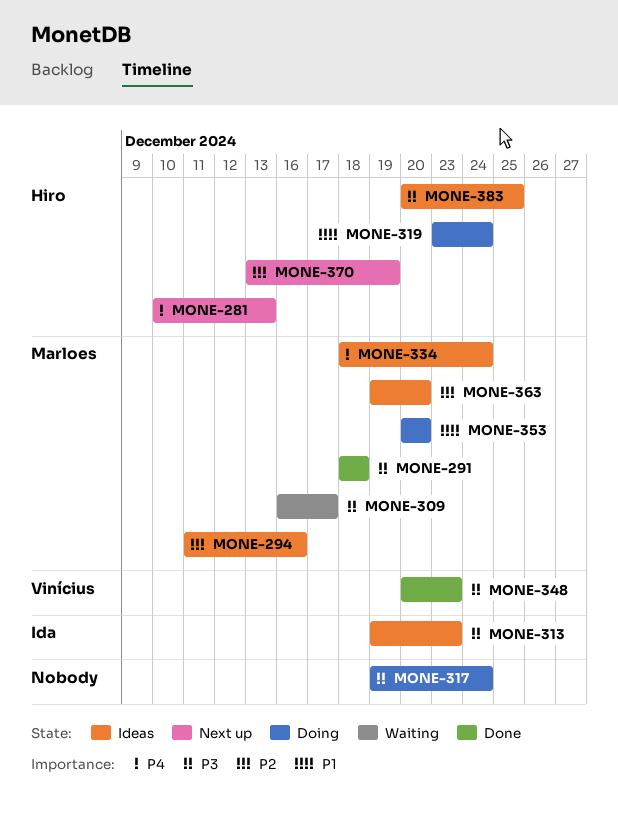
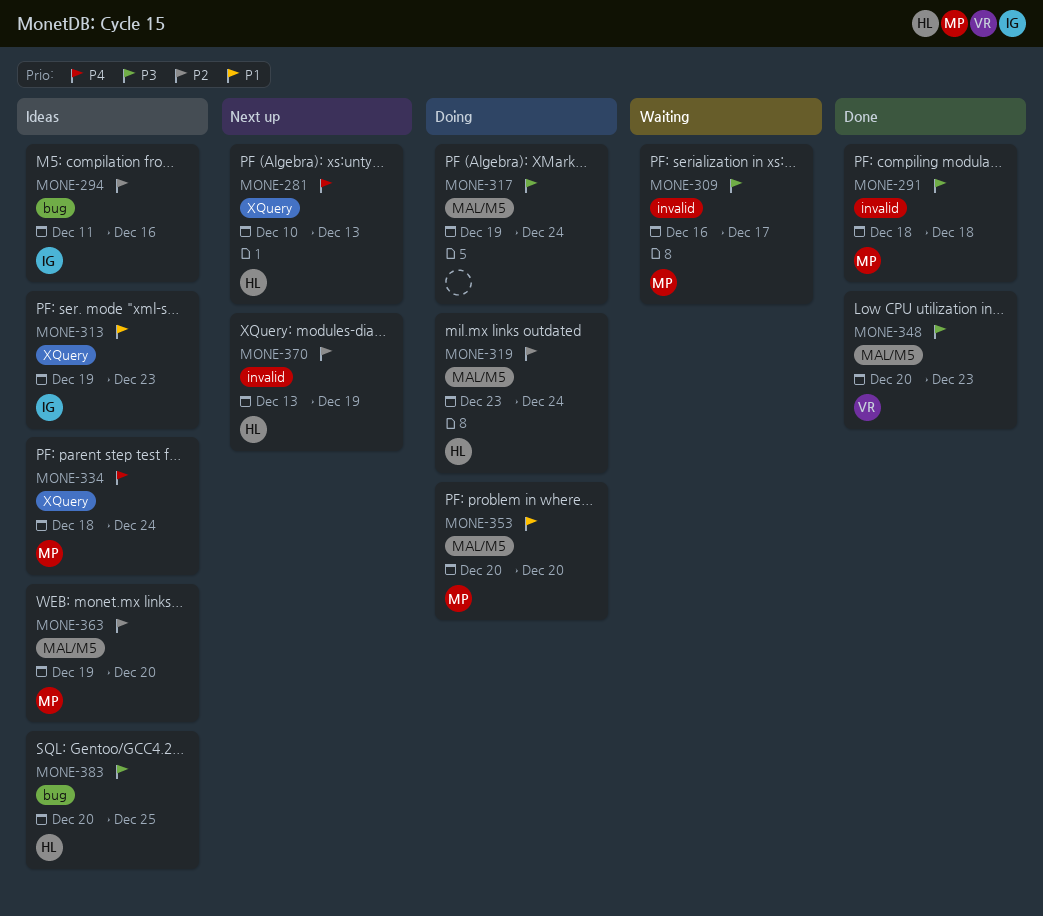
MONE-294, owner: Marloes -> Ida
MONE-313, priority: P3 -> P1
MONE-319, priority: P1 -> P2

